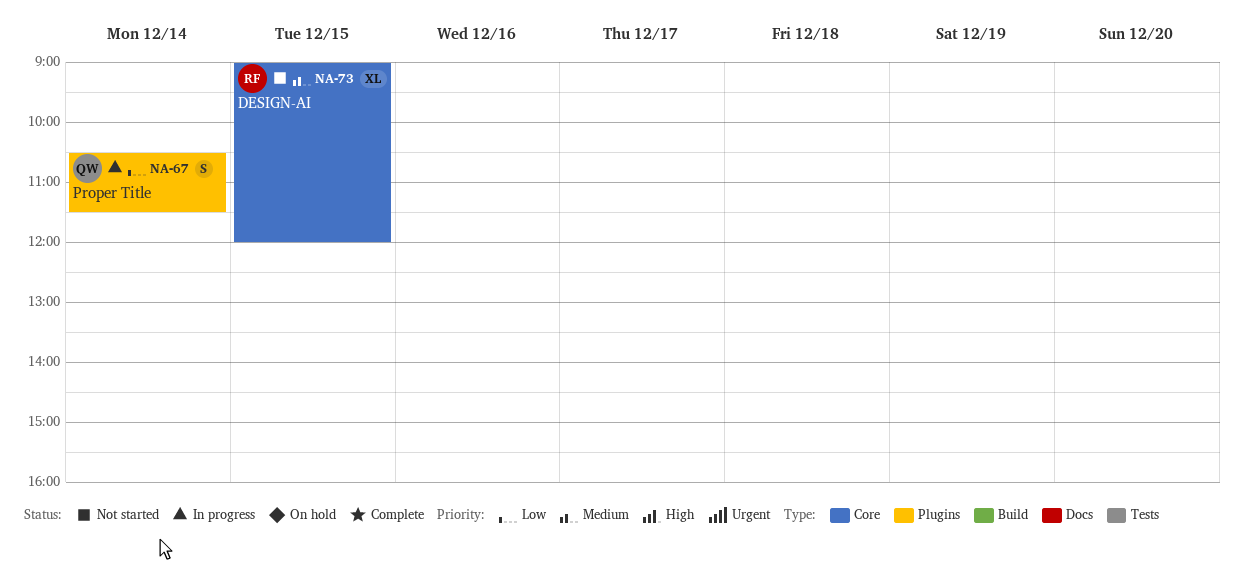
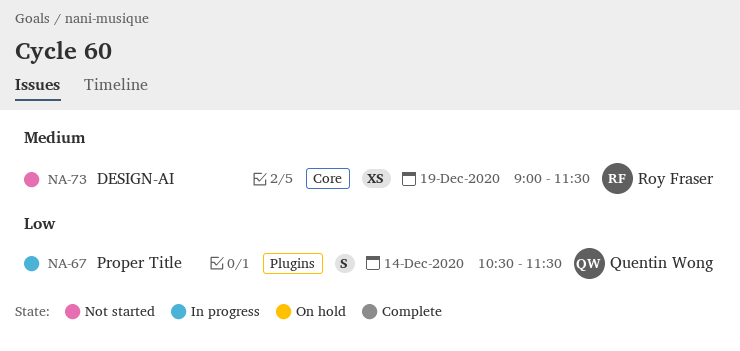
NA-73, estimate: XL -> XS
NA-73, day: Dec 15 -> Dec 19
NA-73, ends: 12:00 -> 11:30

